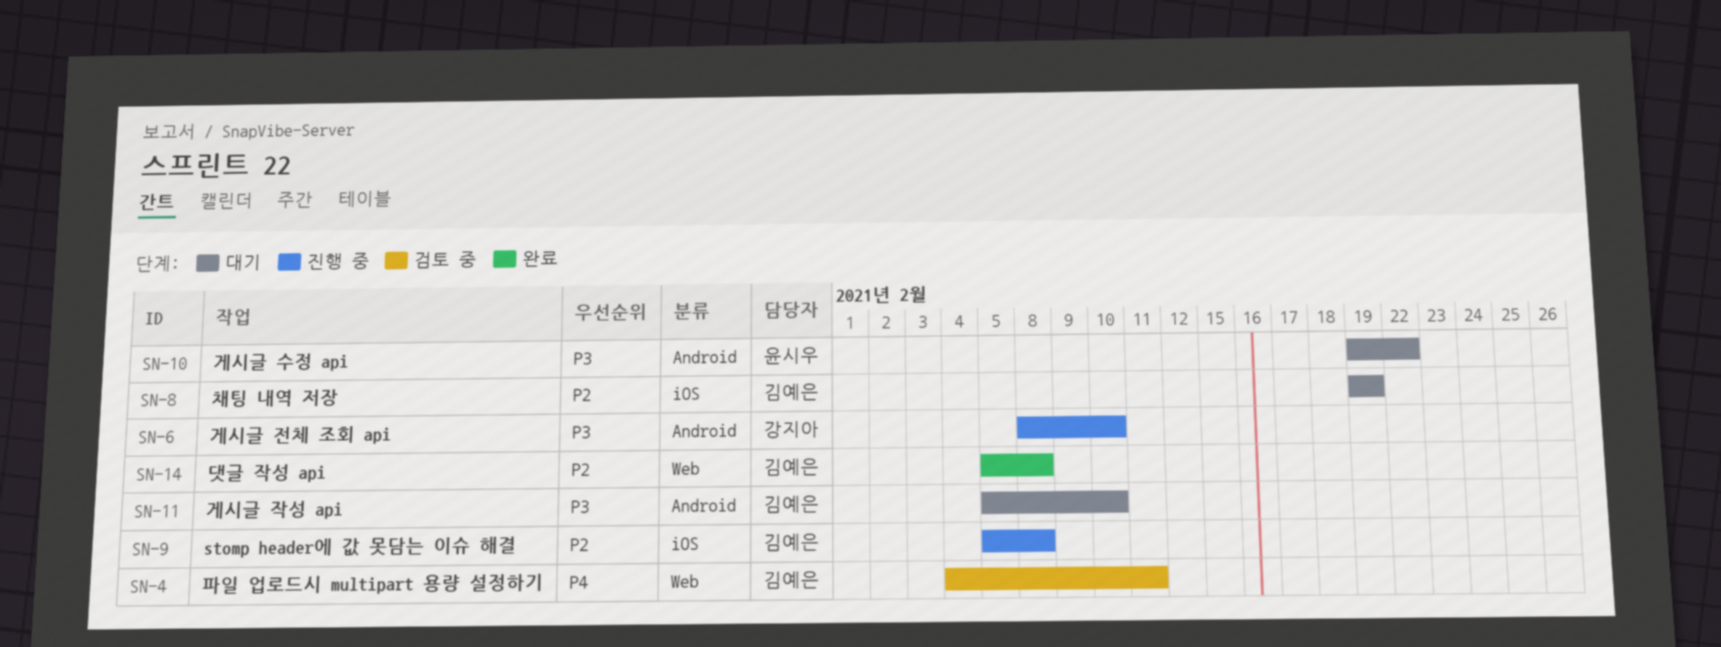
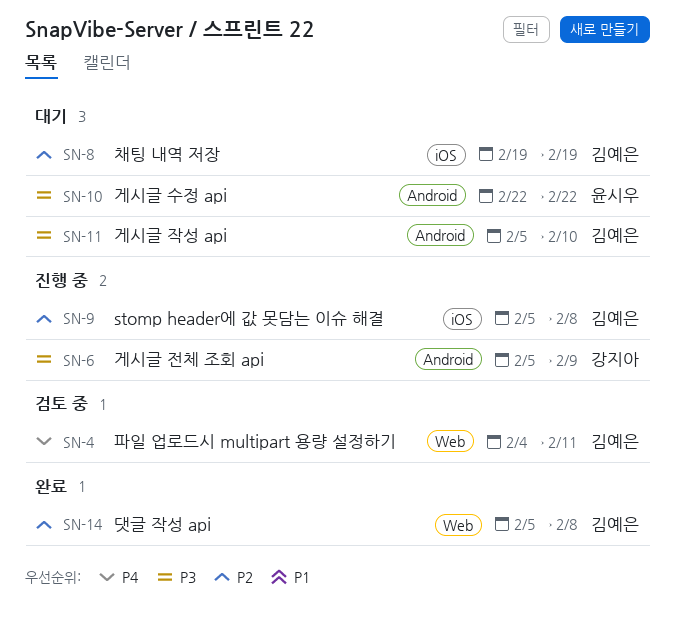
SN-6, start: Feb 8 -> Feb 5
SN-6, due: Feb 10 -> Feb 9
SN-10, start: Feb 19 -> Feb 22

